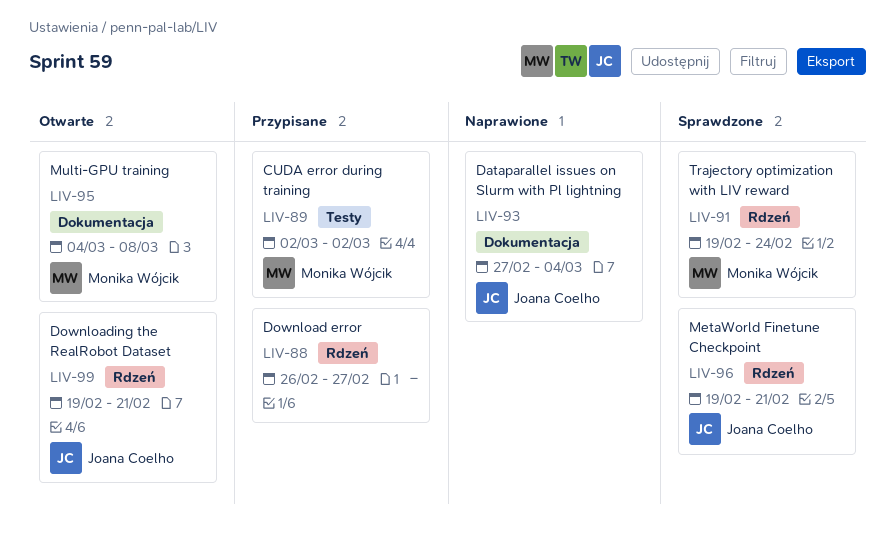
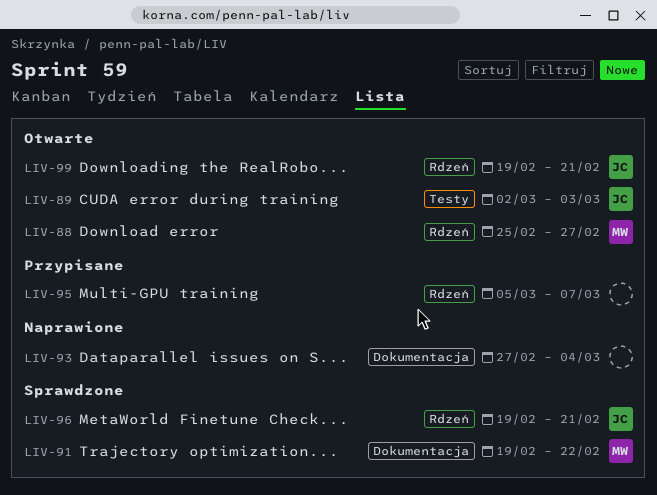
LIV-88, status: Przypisane -> Otwarte
LIV-88, owner: none -> Monika Wójcik
LIV-88, start: Feb 26 -> Feb 25
LIV-89, status: Przypisane -> Otwarte
LIV-89, owner: Monika Wójcik -> Joana Coelho
LIV-89, due: Mar 2 -> Mar 3
LIV-91, label: Rdzeń -> Dokumentacja
LIV-91, due: Feb 24 -> Feb 22
LIV-93, owner: Joana Coelho -> none
LIV-95, status: Otwarte -> Przypisane
LIV-95, owner: Monika Wójcik -> none
LIV-95, label: Dokumentacja -> Rdzeń
LIV-95, start: Mar 4 -> Mar 5
LIV-95, due: Mar 8 -> Mar 7

